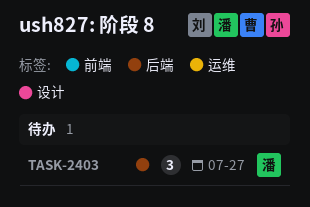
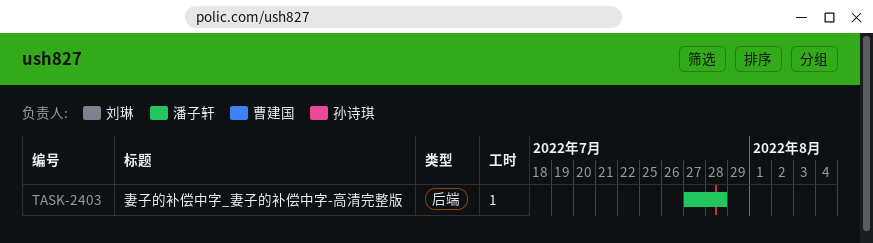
TASK-2403, estimate: 3 -> 1
TASK-2403, due: Jul 27 -> Jul 28

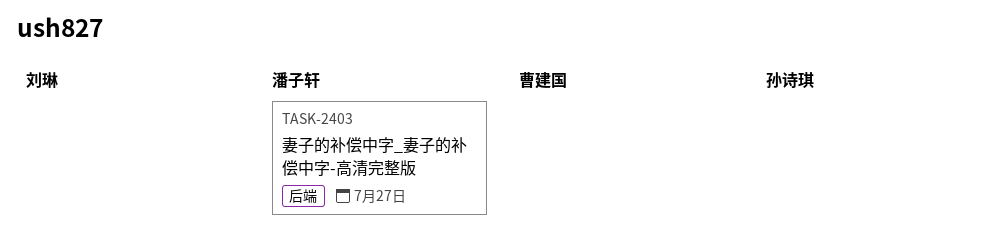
TASK-2403, due: Jul 28 -> Jul 27

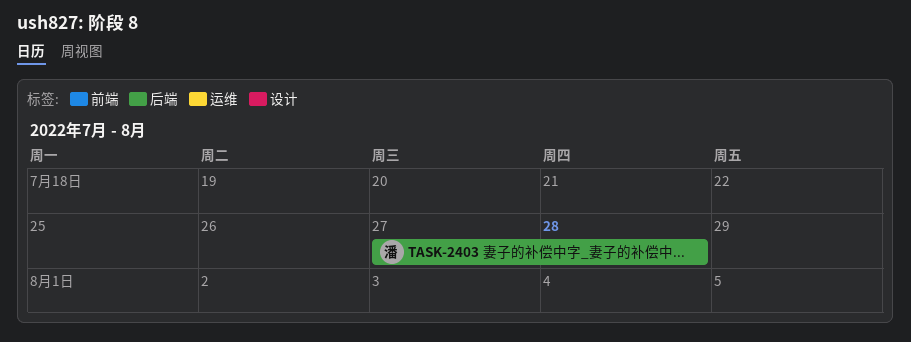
TASK-2403, due: Jul 27 -> Jul 28

